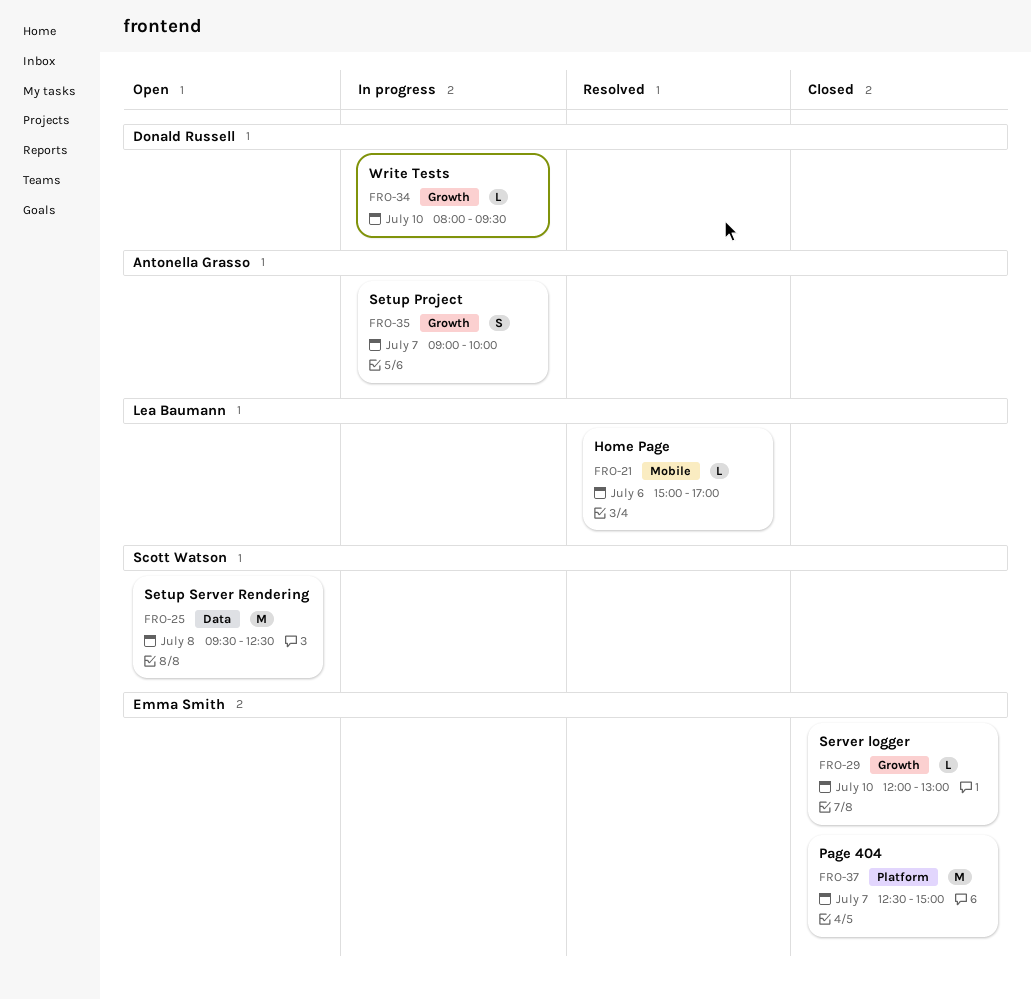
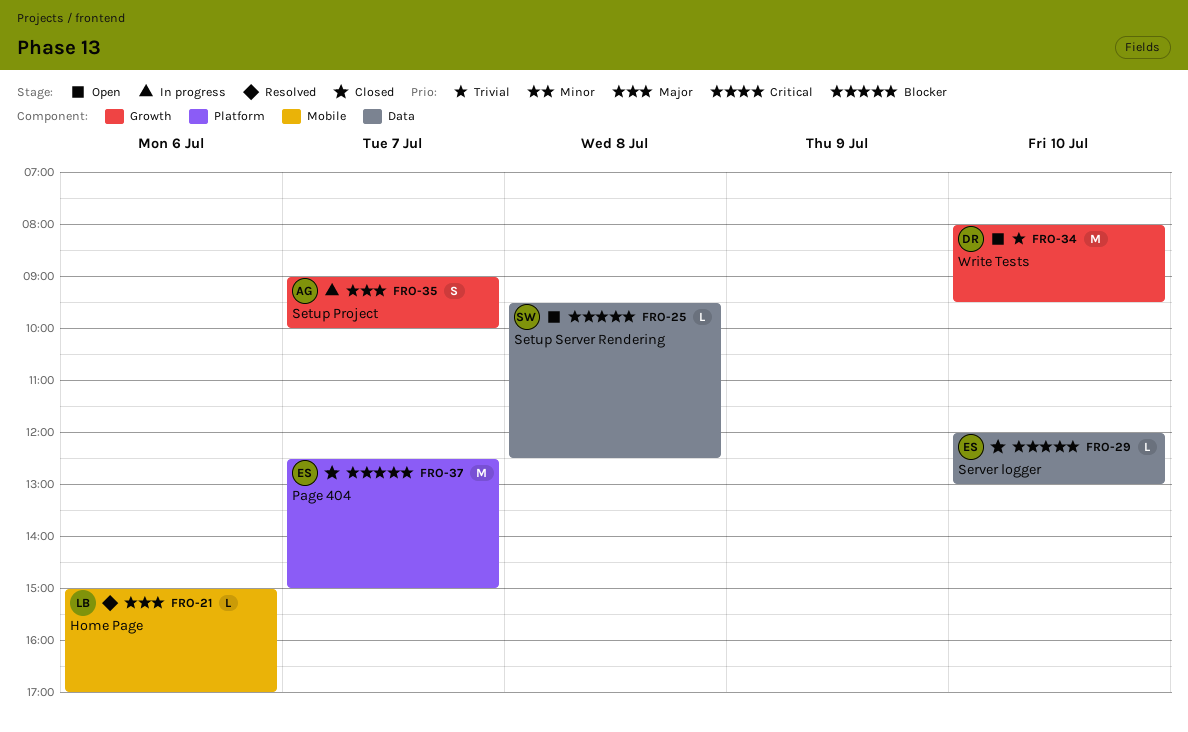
FRO-25, estimate: M -> L
FRO-29, label: Growth -> Data
FRO-34, status: In progress -> Open
FRO-34, estimate: L -> M

